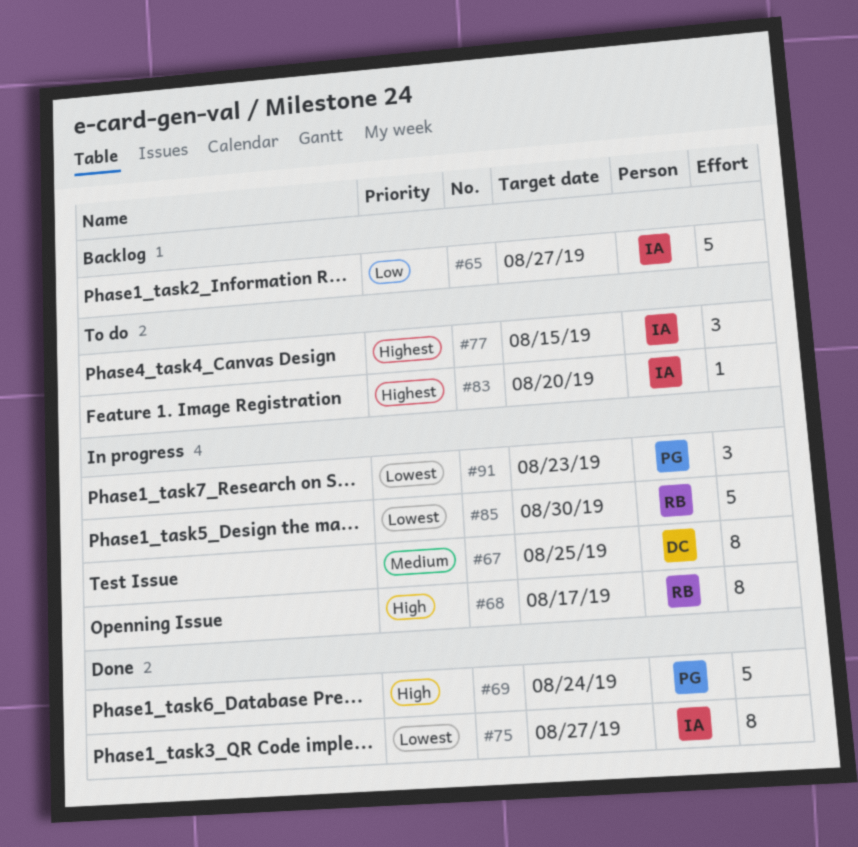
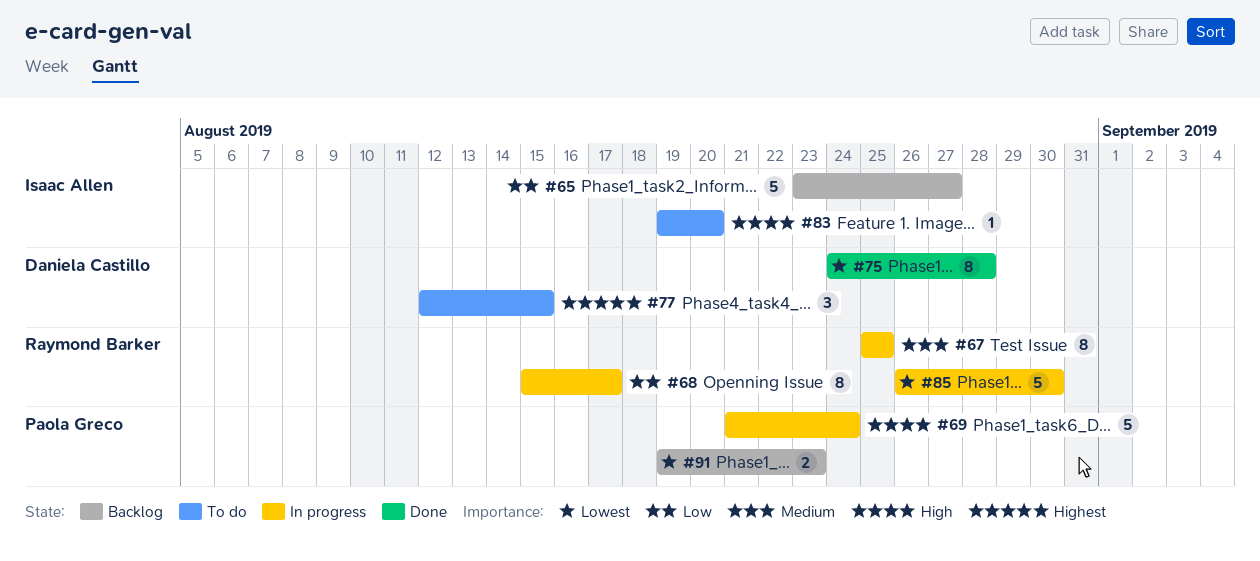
#67, owner: Daniela Castillo -> Raymond Barker
#68, priority: High -> Low
#69, status: Done -> In progress
#75, owner: Isaac Allen -> Daniela Castillo
#75, due: Aug 27 -> Aug 28
#77, owner: Isaac Allen -> Daniela Castillo
#83, priority: Highest -> High
#91, status: In progress -> Backlog
#91, estimate: 3 -> 2

